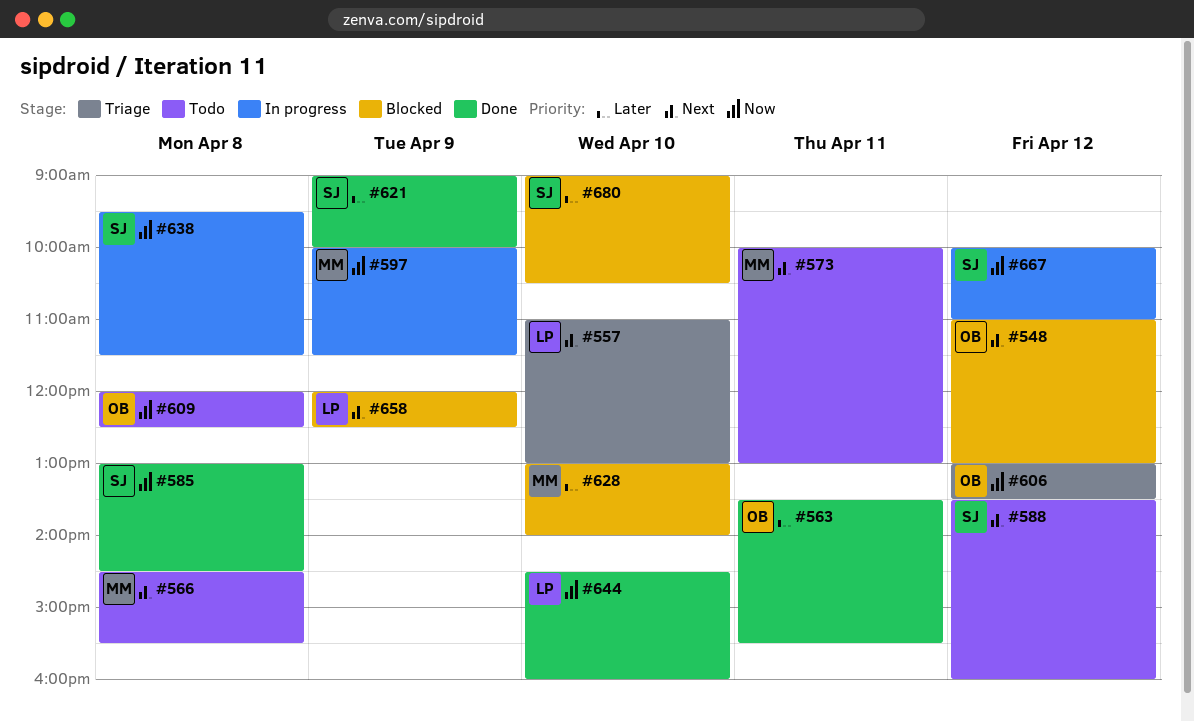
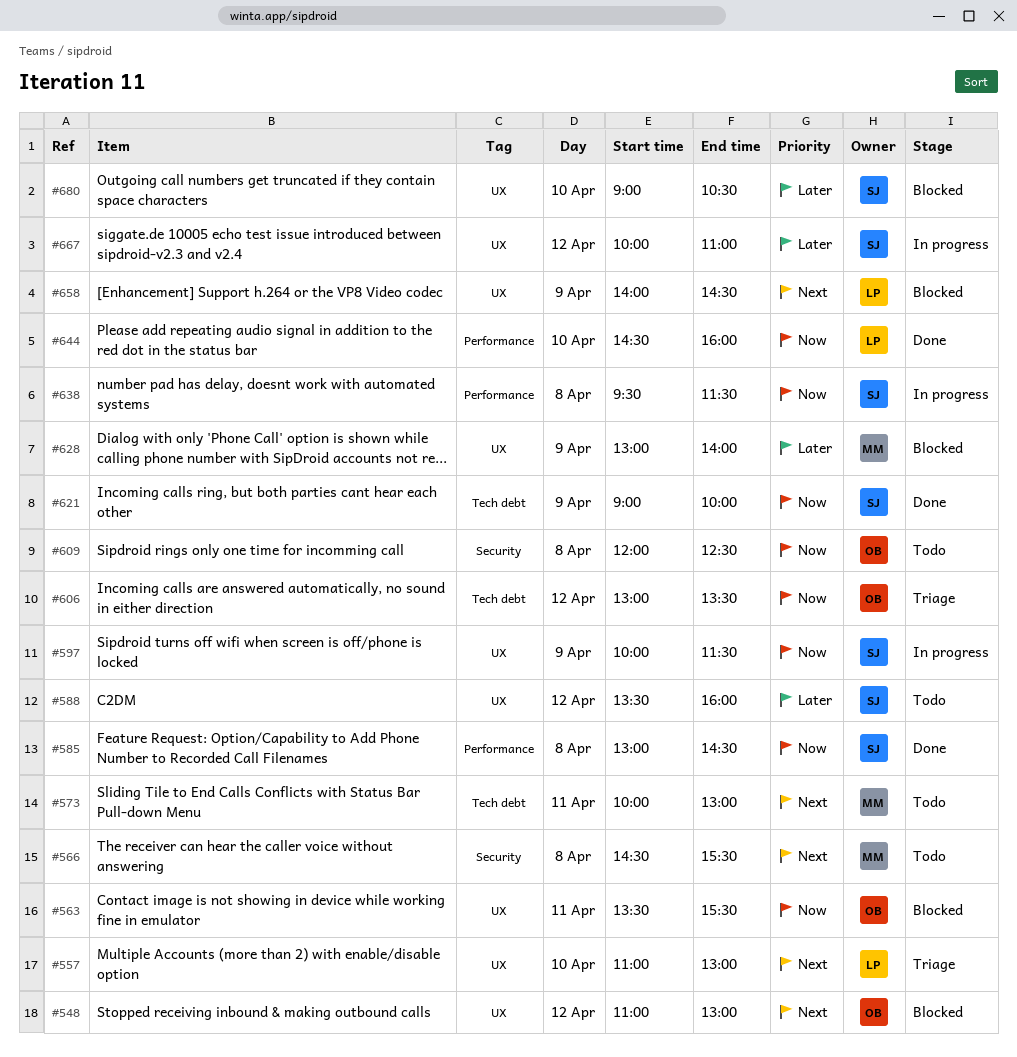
#563, status: Done -> Blocked
#563, priority: Later -> Now
#588, priority: Next -> Later
#597, owner: MM -> SJ
#621, priority: Later -> Now
#628, day: Apr 10 -> Apr 9
#658, begins: 12:00 -> 14:00
#658, ends: 12:30 -> 14:30
#667, priority: Now -> Later

